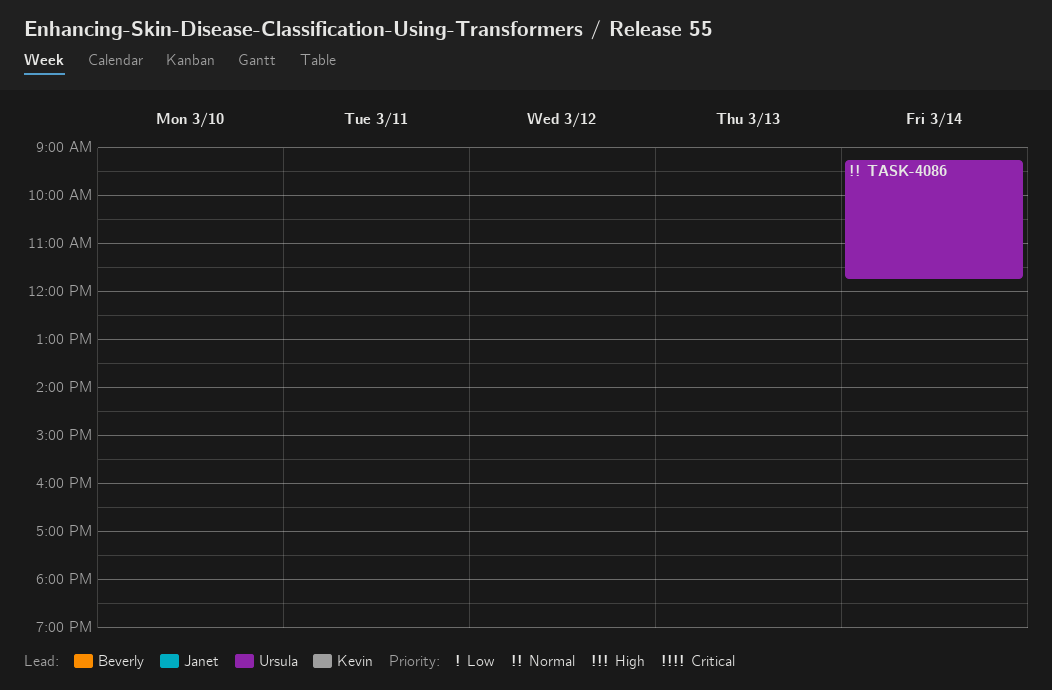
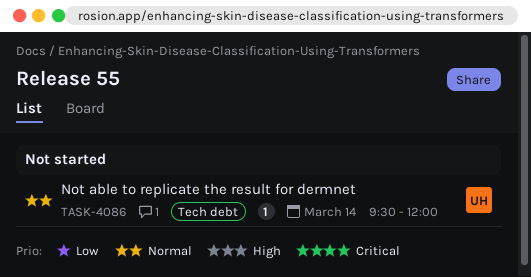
TASK-4086, begins: 09:15 -> 09:30
TASK-4086, ends: 11:45 -> 12:00

